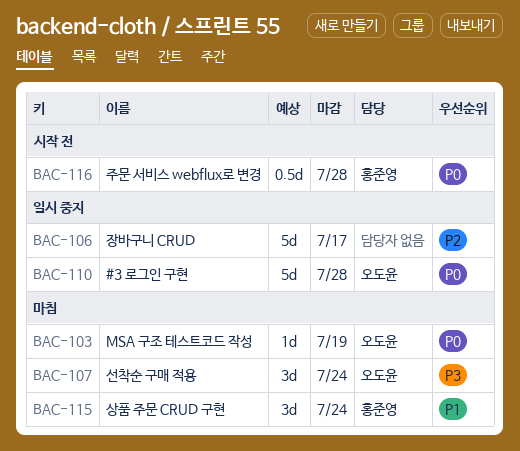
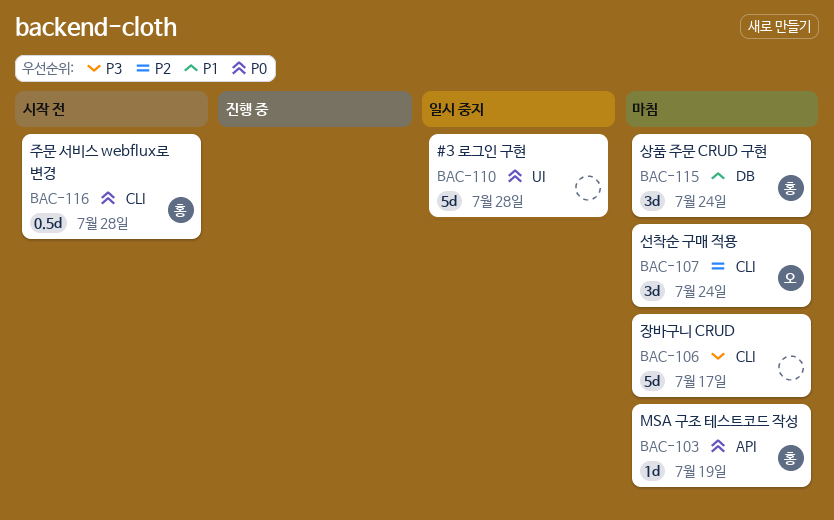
BAC-103, owner: 오도윤 -> 홍준영
BAC-106, status: 일시 중지 -> 마침
BAC-106, priority: P2 -> P3
BAC-107, priority: P3 -> P2
BAC-110, owner: 오도윤 -> none

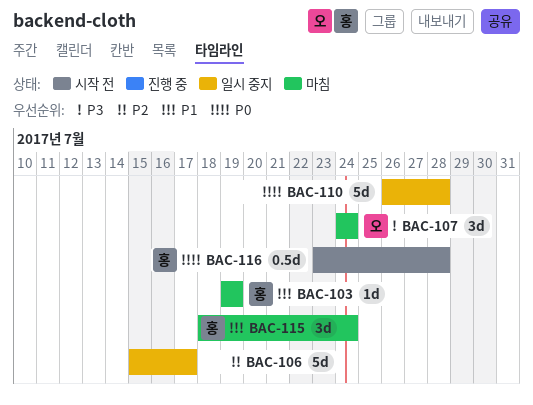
BAC-103, priority: P0 -> P1
BAC-106, status: 마침 -> 일시 중지
BAC-106, priority: P3 -> P2
BAC-107, priority: P2 -> P3

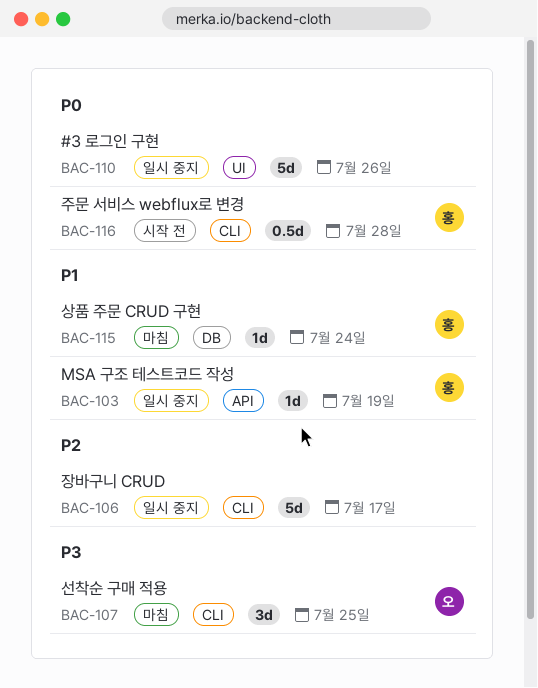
BAC-103, status: 마침 -> 일시 중지
BAC-107, due: Jul 24 -> Jul 25
BAC-110, due: Jul 28 -> Jul 26
BAC-115, estimate: 3d -> 1d

